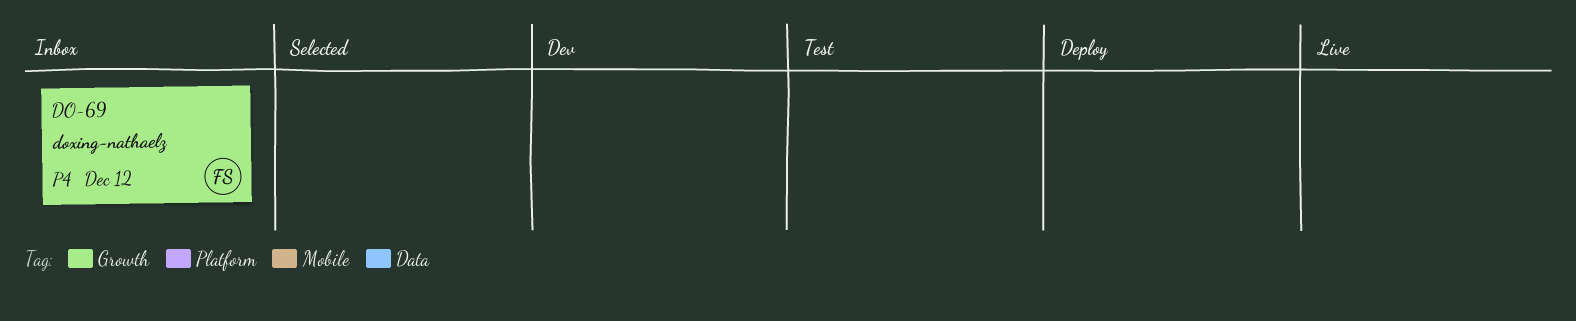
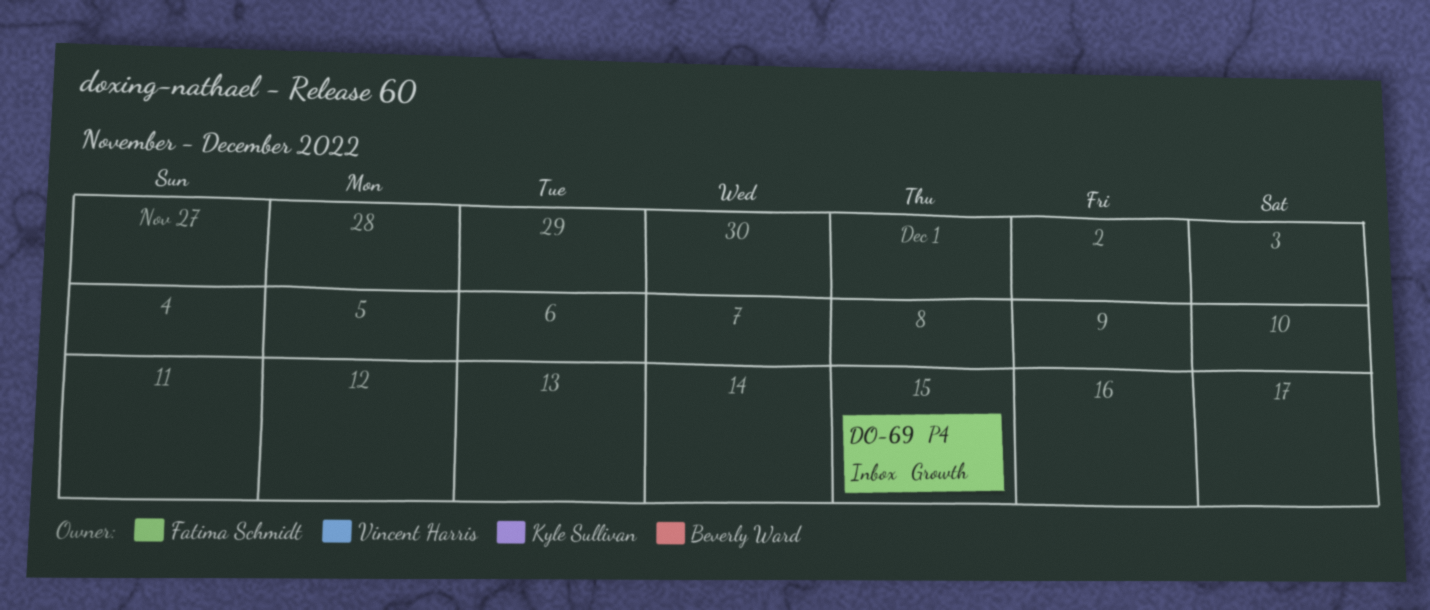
DO-69, due: Dec 12 -> Dec 15

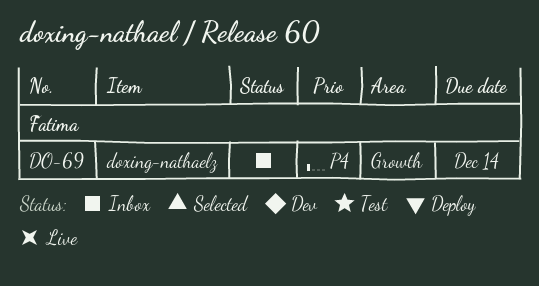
DO-69, due: Dec 15 -> Dec 14

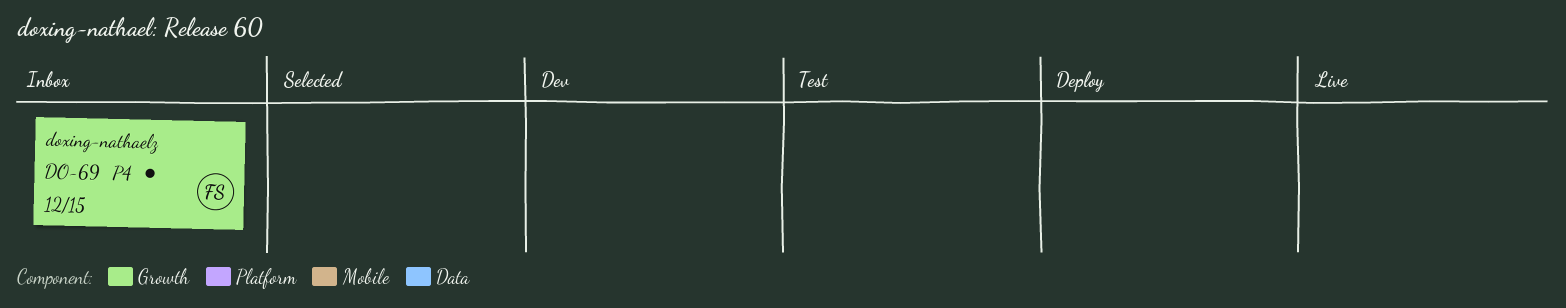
DO-69, due: Dec 14 -> Dec 15

